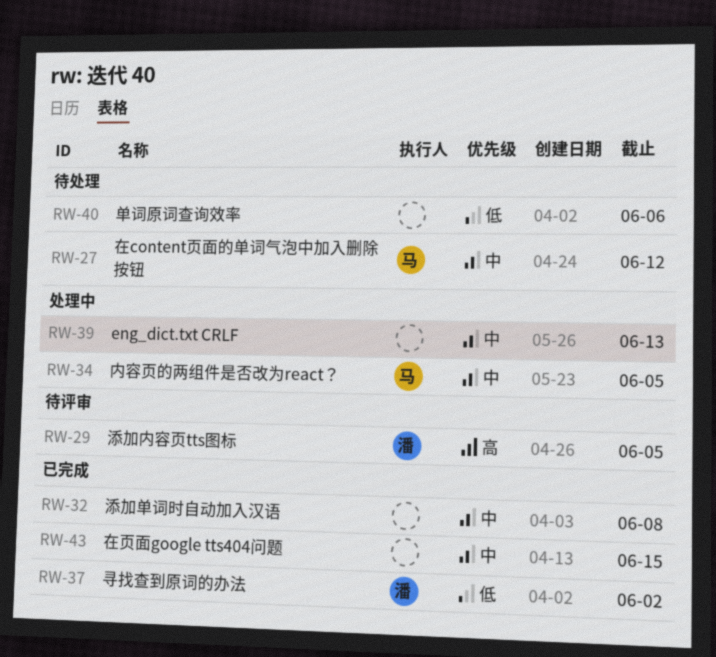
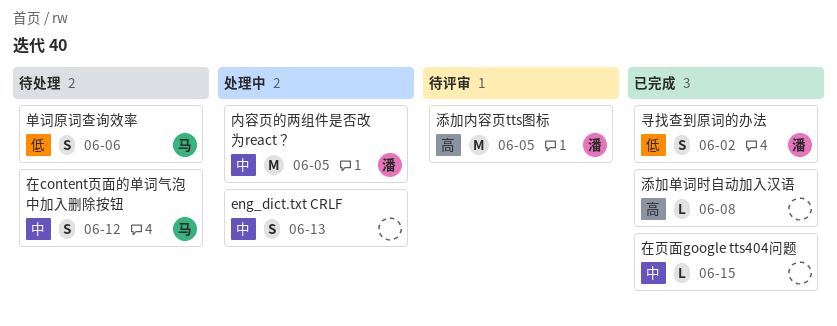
内容页的两组件是否改为react？, owner: 马 -> 潘
单词原词查询效率, owner: none -> 马
添加单词时自动加入汉语, priority: 中 -> 高

